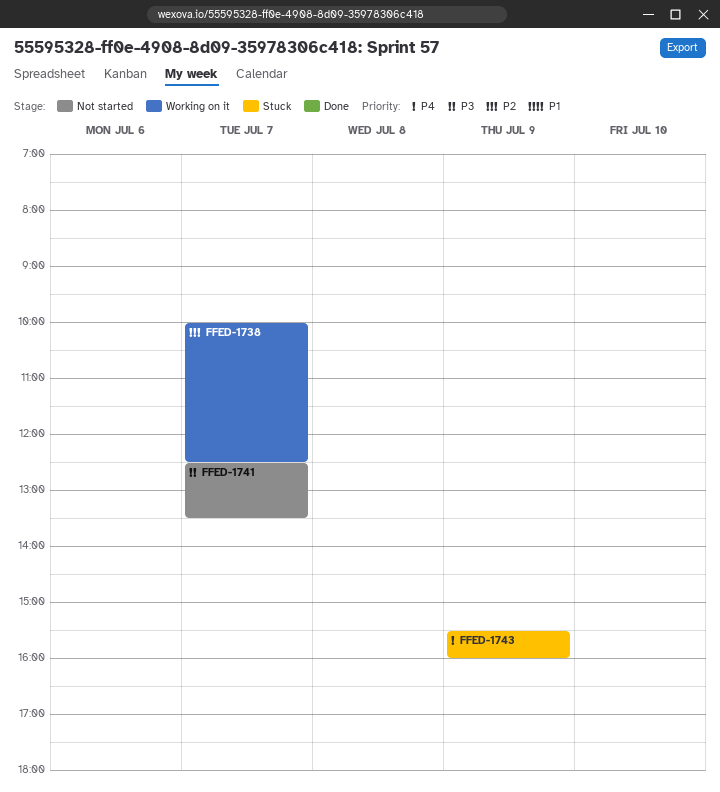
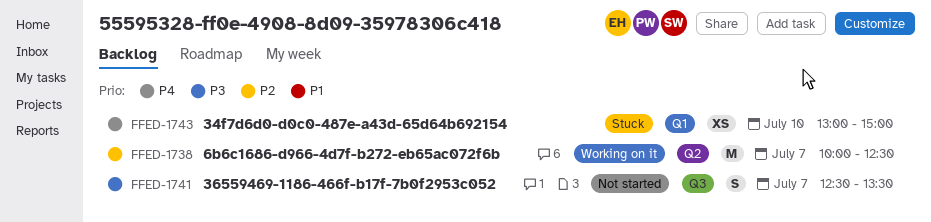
FFED-1743, day: Jul 9 -> Jul 10
FFED-1743, begins: 15:30 -> 13:00
FFED-1743, ends: 16:00 -> 15:00

